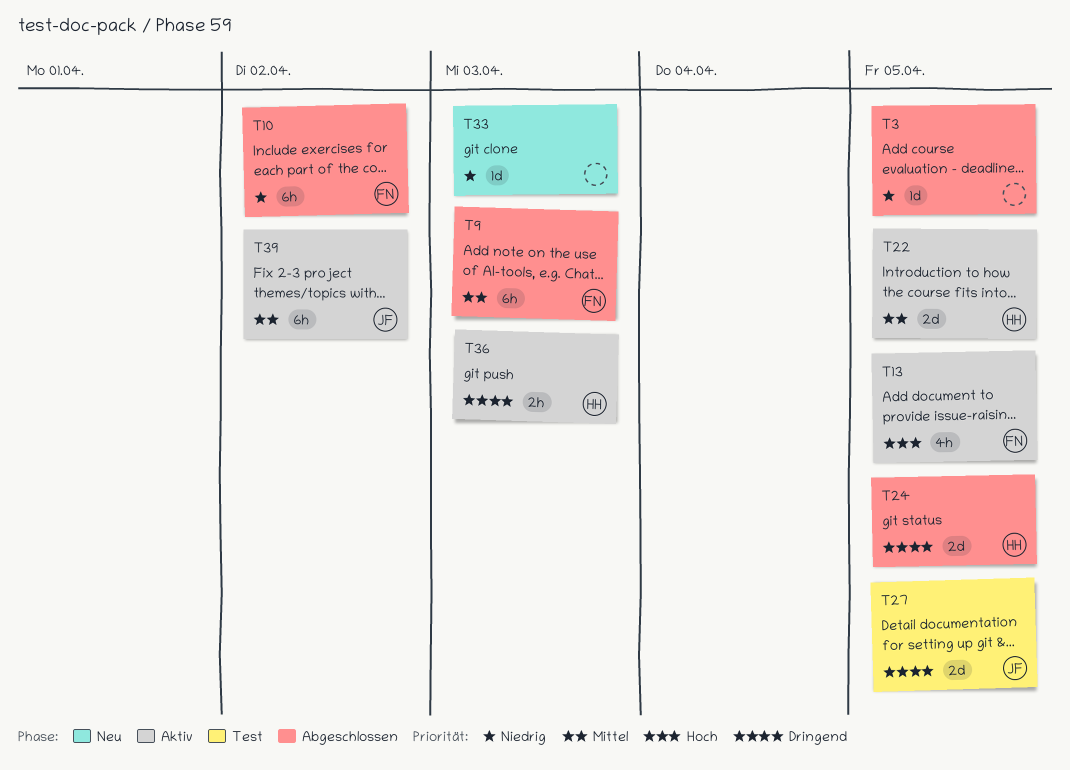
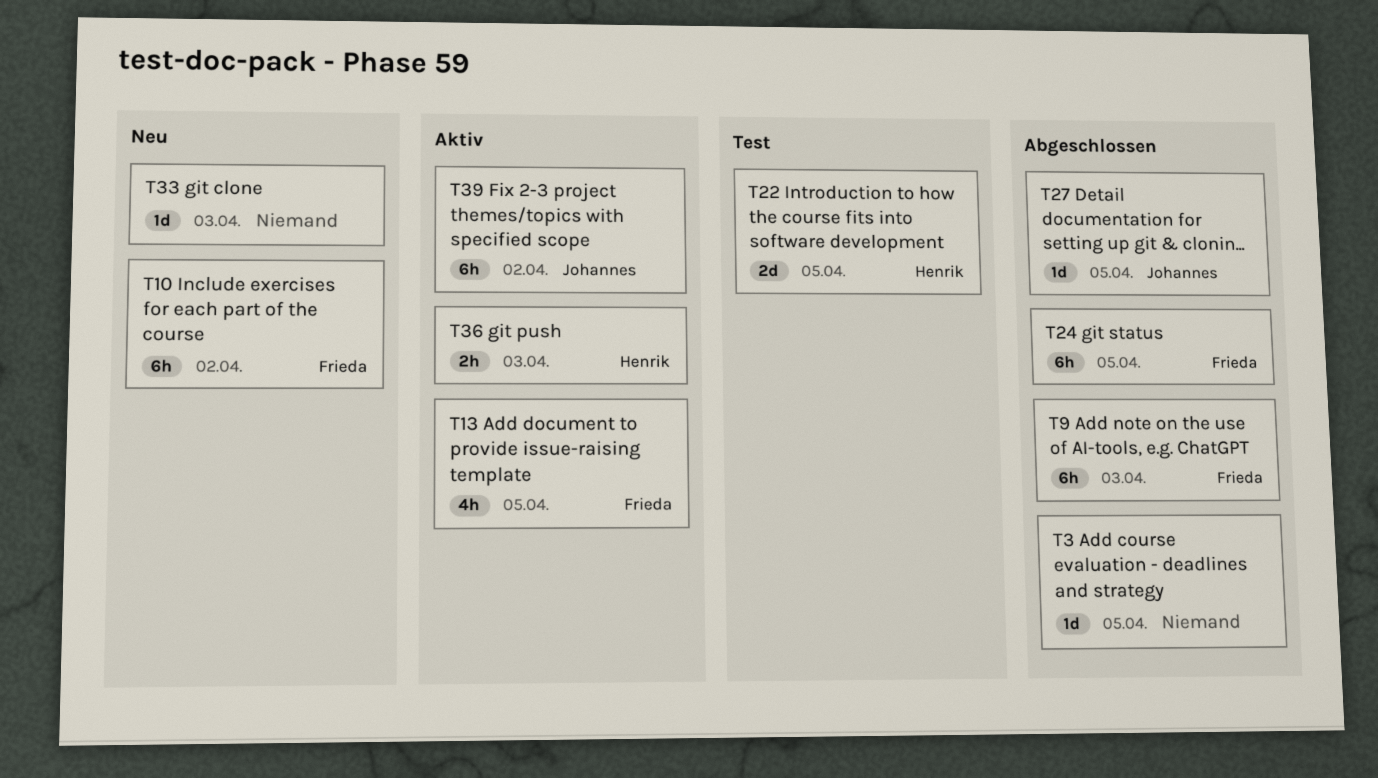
T10, status: Abgeschlossen -> Neu
T22, status: Aktiv -> Test
T24, owner: Henrik -> Frieda
T24, estimate: 2d -> 6h
T27, status: Test -> Abgeschlossen
T27, estimate: 2d -> 1d

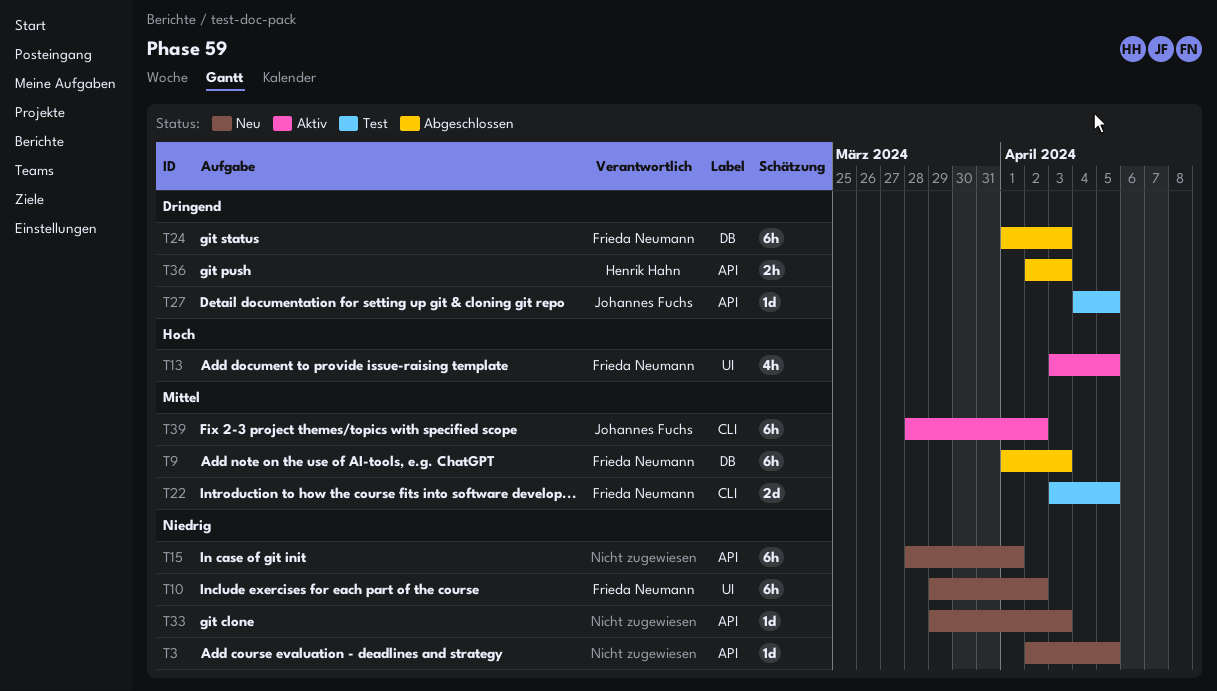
T3, status: Abgeschlossen -> Neu
T15: none -> present
T22, owner: Henrik Hahn -> Frieda Neumann
T24, due: Apr 5 -> Apr 3
T27, status: Abgeschlossen -> Test
T36, status: Aktiv -> Abgeschlossen

